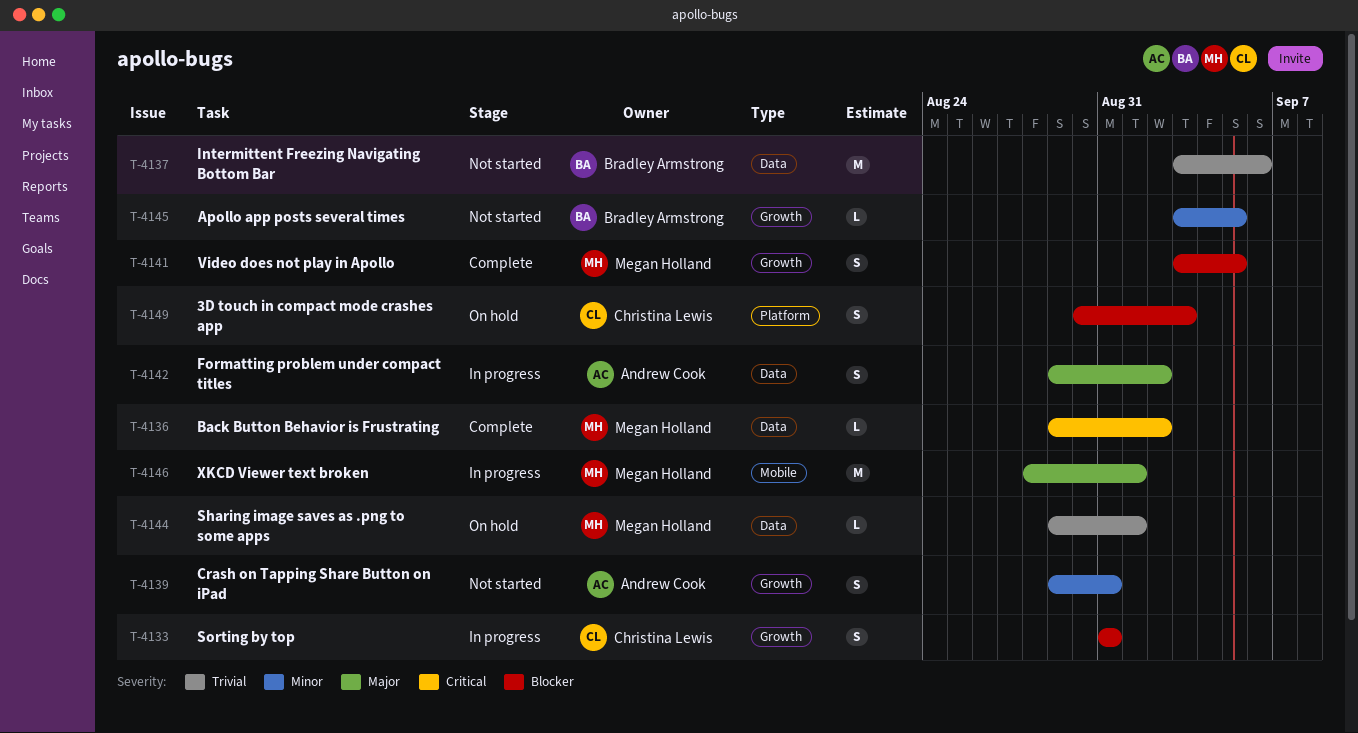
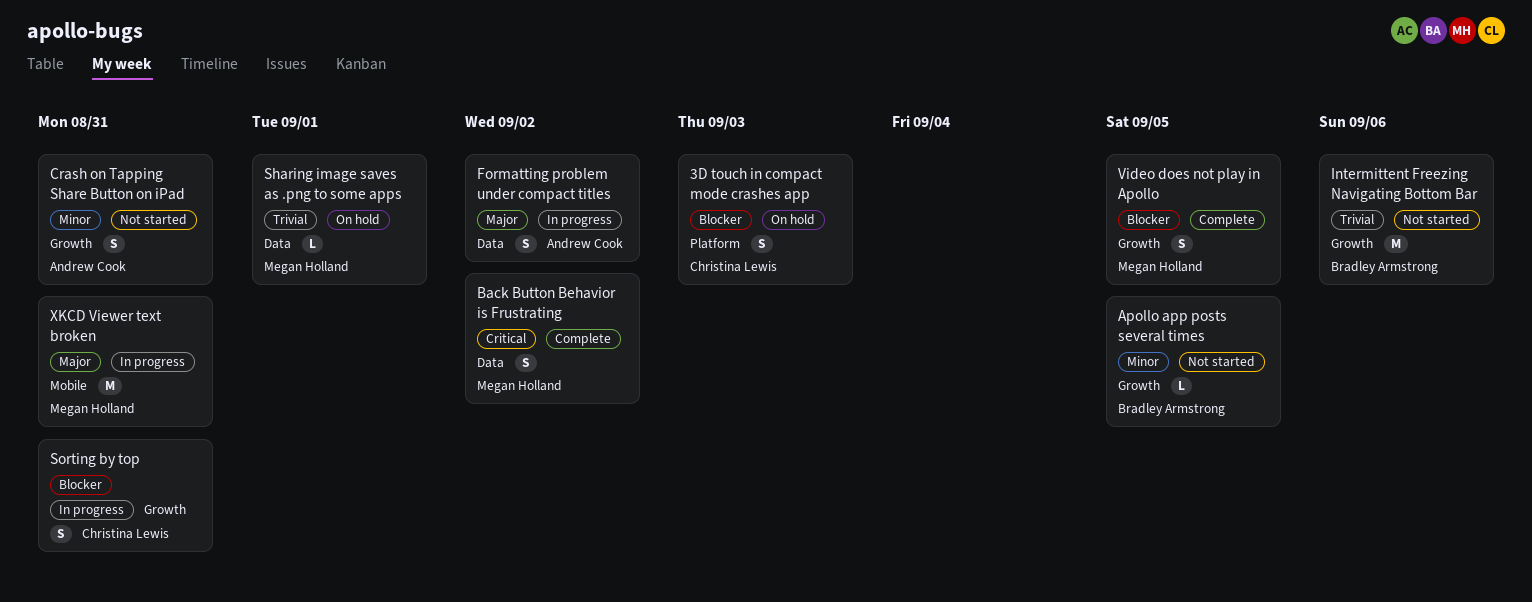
Back Button Behavior is Frustrating, estimate: L -> S
Intermittent Freezing Navigating Bottom Bar, label: Data -> Growth
XKCD Viewer text broken, due: Sep 1 -> Aug 31

